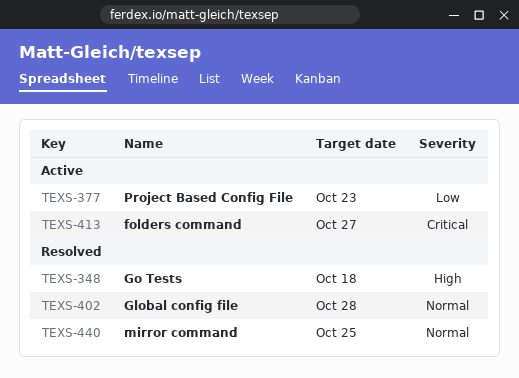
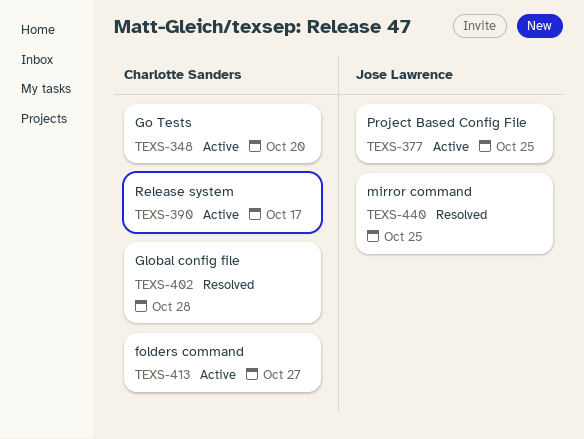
TEXS-348, status: Resolved -> Active
TEXS-348, due: Oct 18 -> Oct 20
TEXS-377, due: Oct 23 -> Oct 25
TEXS-390: none -> present

